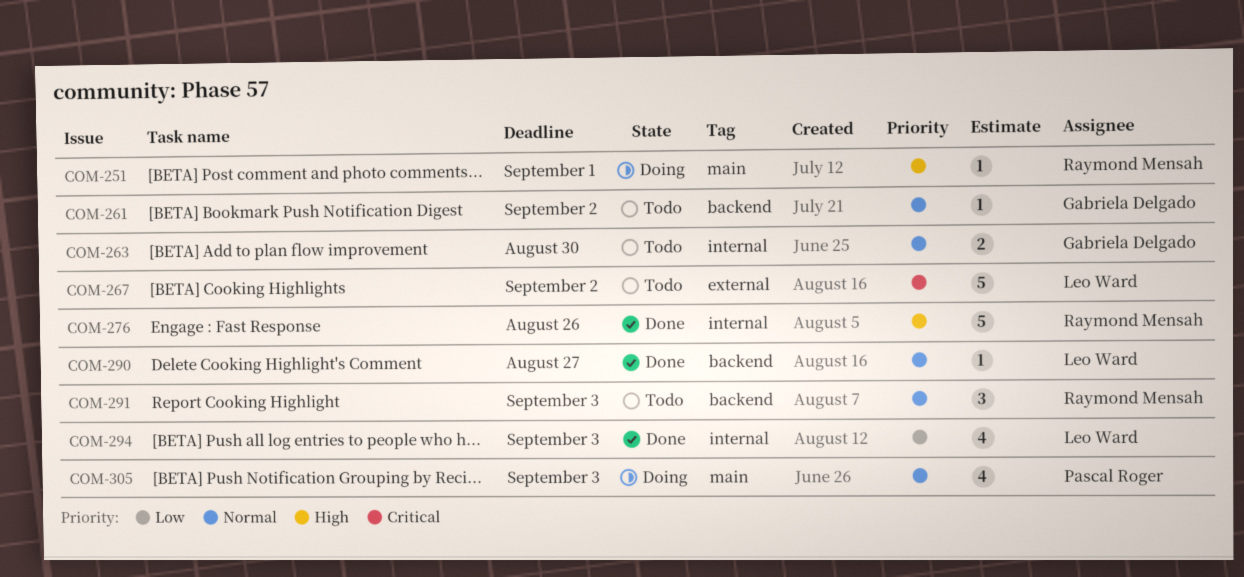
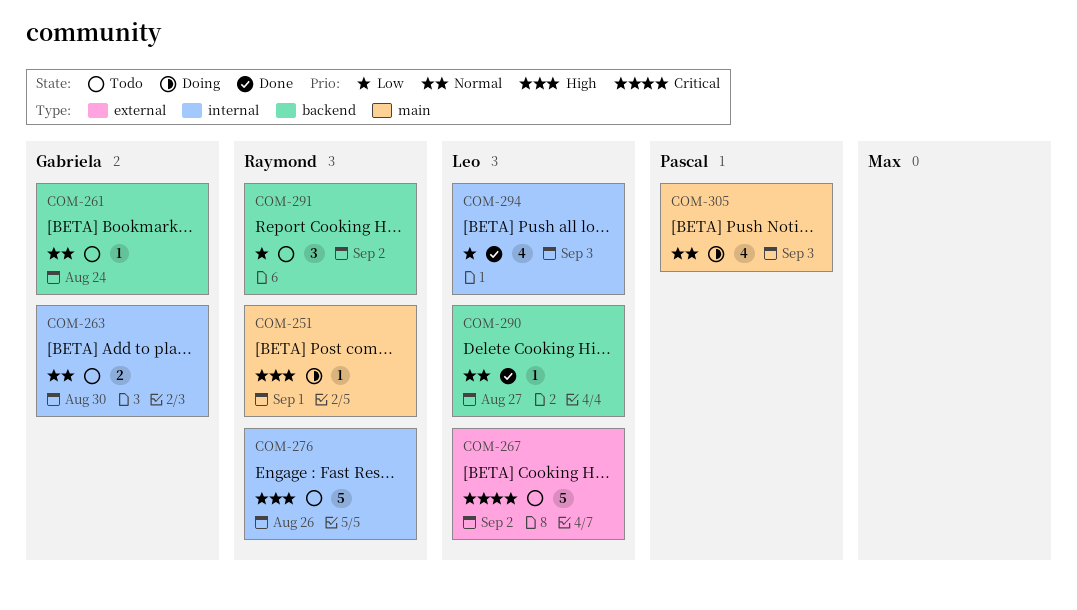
COM-261, due: Sep 2 -> Aug 24
COM-276, status: Done -> Todo
COM-291, priority: Normal -> Low
COM-291, due: Sep 3 -> Sep 2

